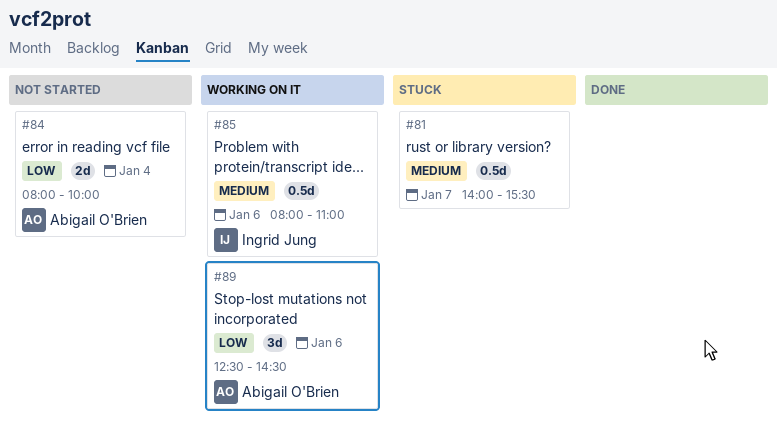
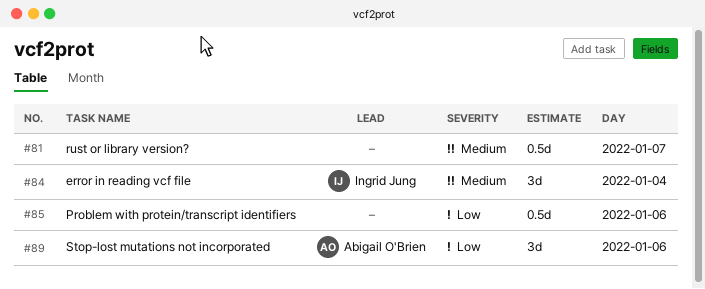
#84, owner: Abigail O'Brien -> Ingrid Jung
#84, priority: Low -> Medium
#84, estimate: 2d -> 3d
#85, owner: Ingrid Jung -> none
#85, priority: Medium -> Low

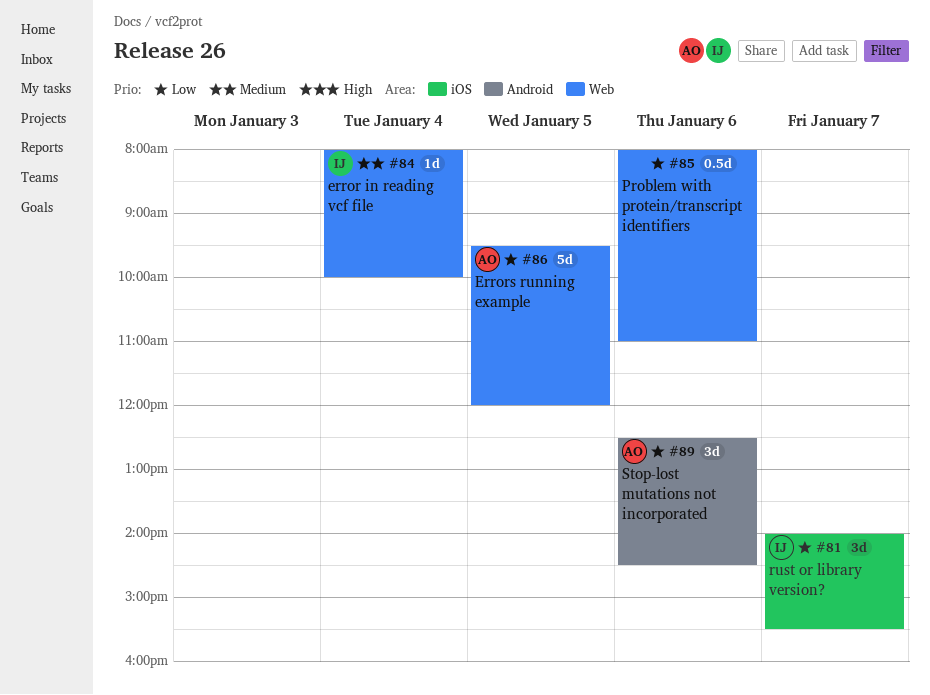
#81, owner: none -> Ingrid Jung
#81, priority: Medium -> Low
#81, estimate: 0.5d -> 3d
#84, estimate: 3d -> 1d
#86: none -> present

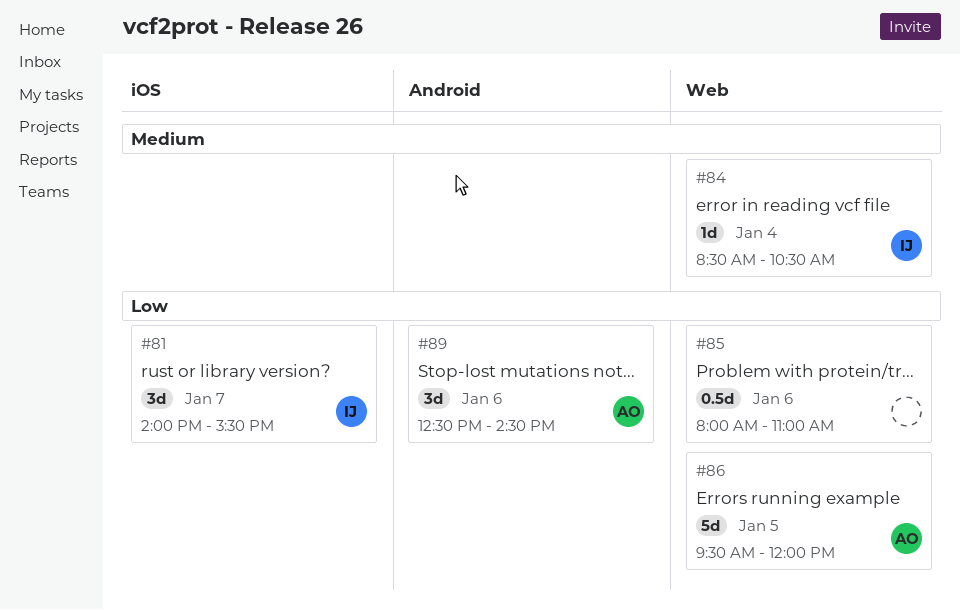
#84, begins: 08:00 -> 08:30
#84, ends: 10:00 -> 10:30

